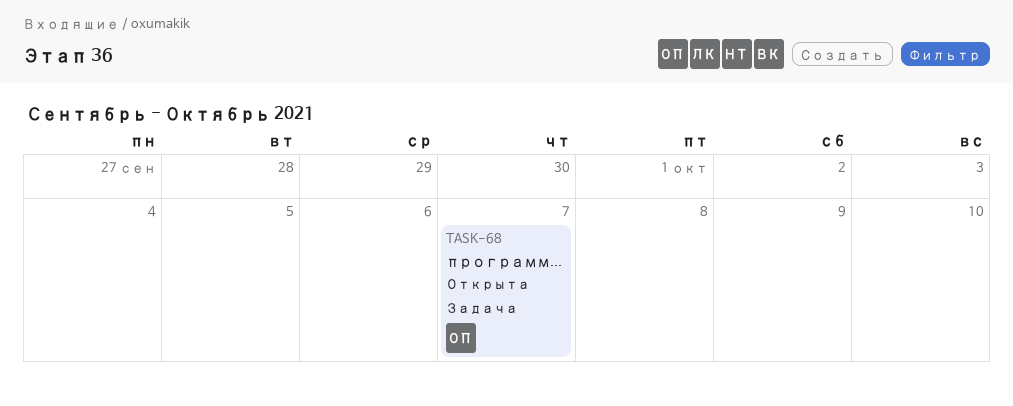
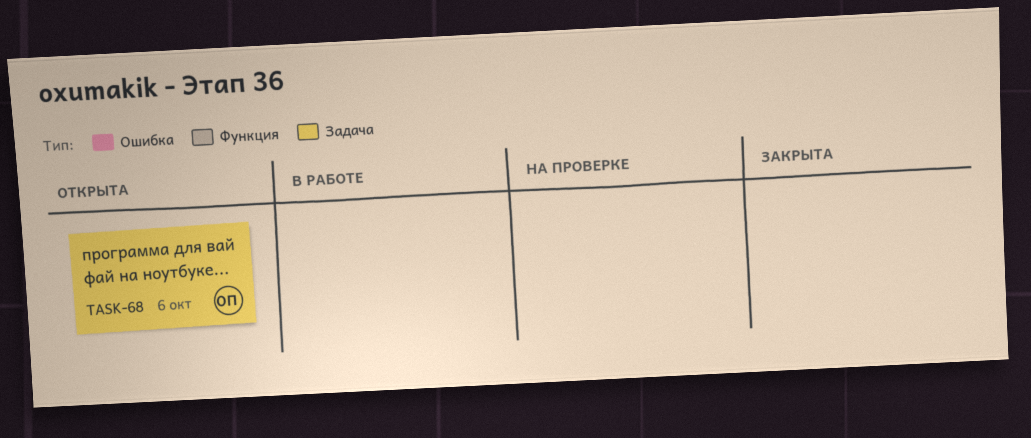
TASK-68, due: Oct 7 -> Oct 6

